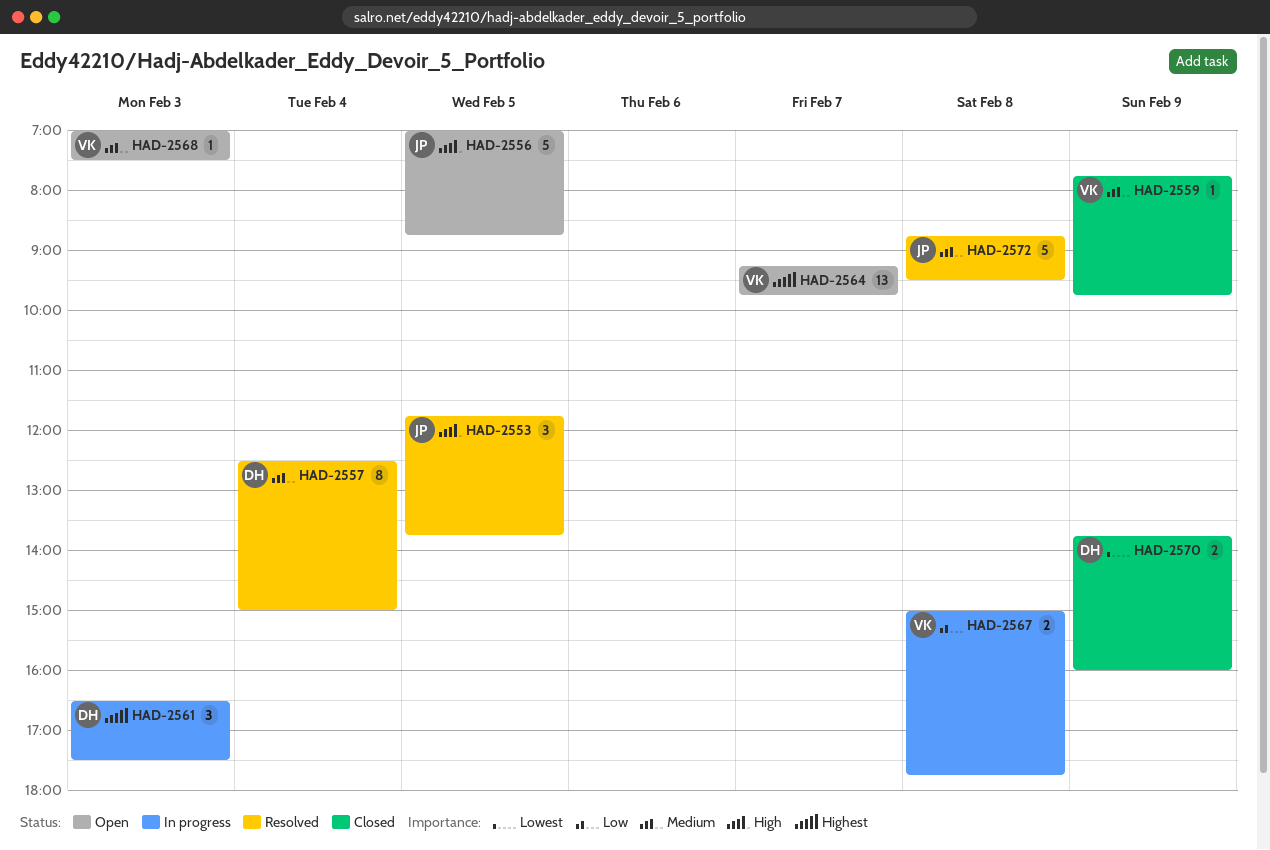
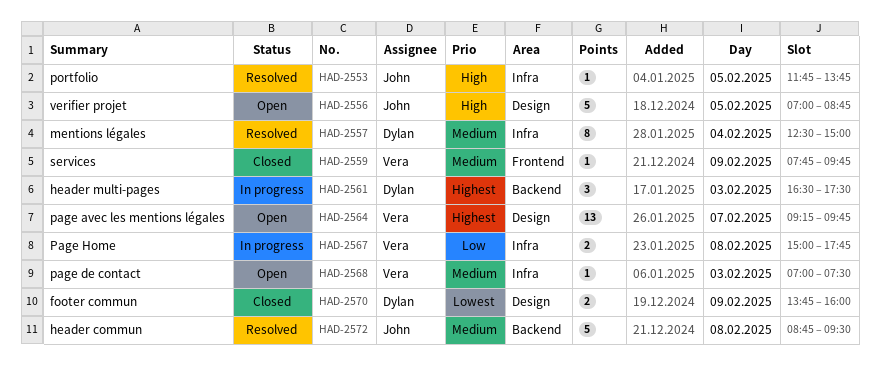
HAD-2553, estimate: 3 -> 1

